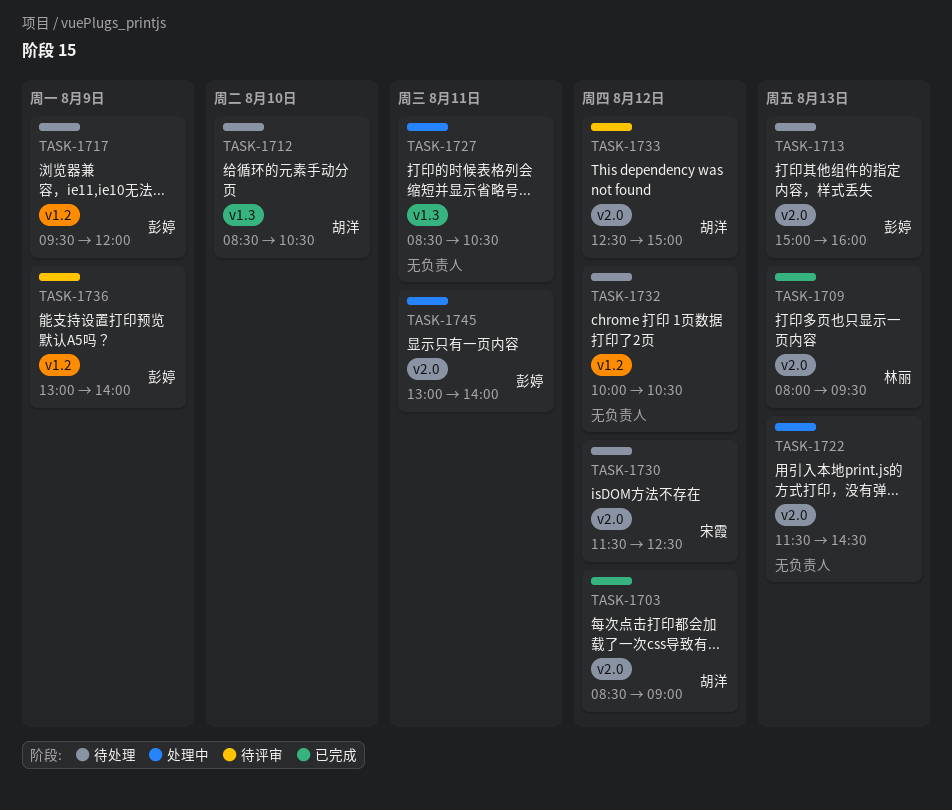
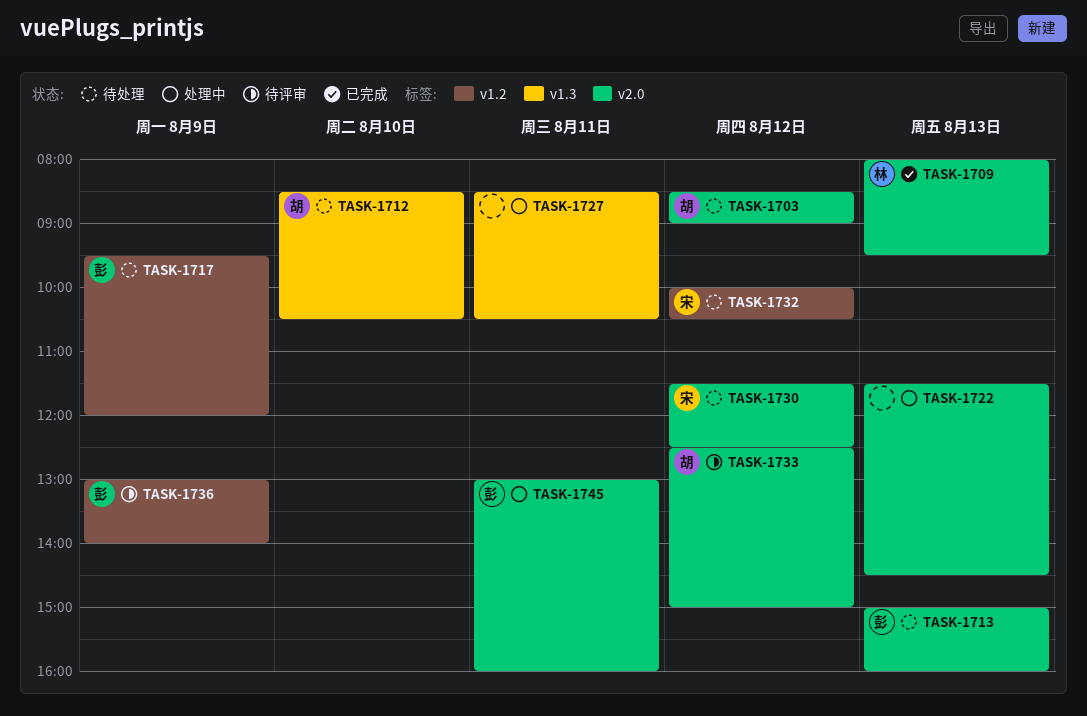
TASK-1703, status: 已完成 -> 待处理
TASK-1732, owner: none -> 宋霞
TASK-1745, ends: 14:00 -> 16:00

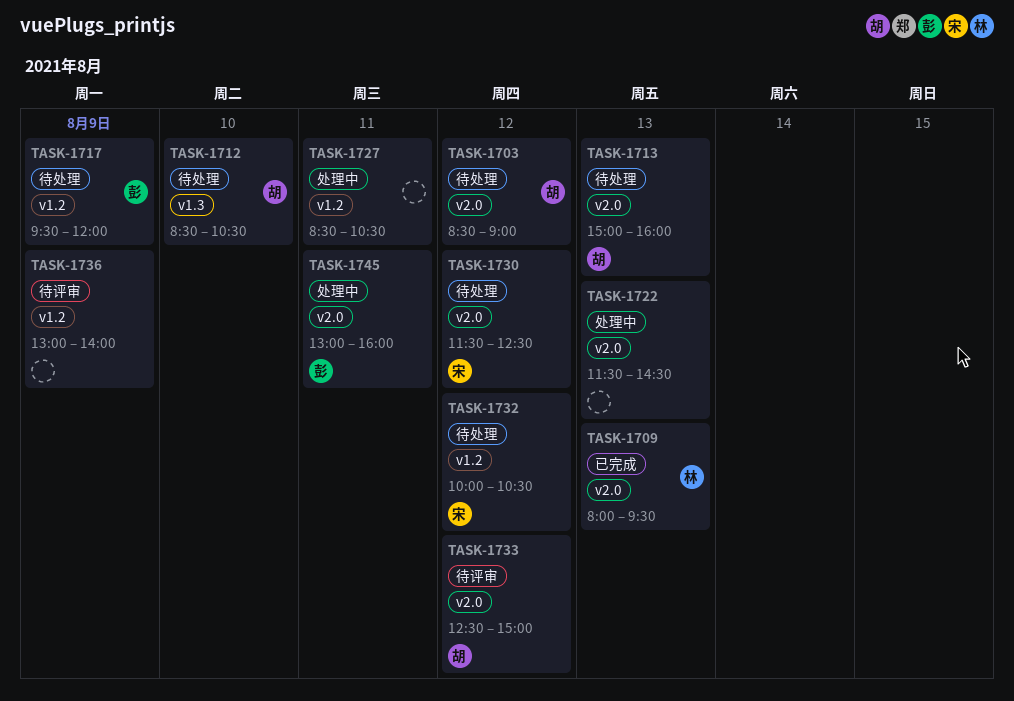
TASK-1713, owner: 彭 -> 胡
TASK-1727, label: v1.3 -> v1.2
TASK-1736, owner: 彭 -> none

